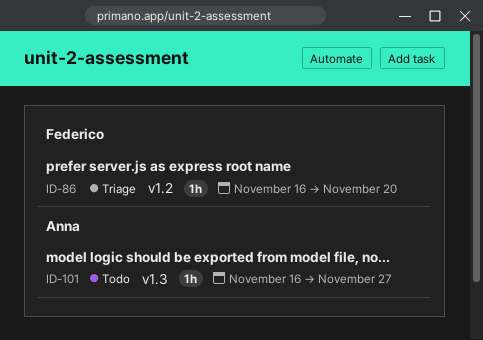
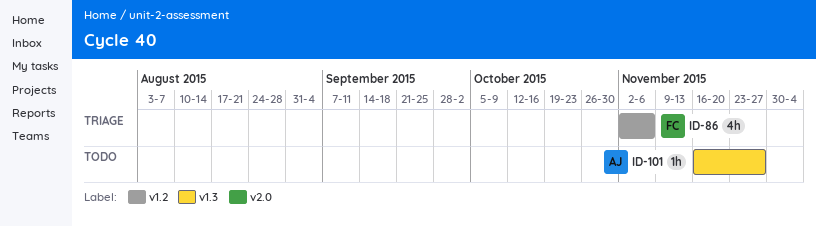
ID-86, estimate: 1h -> 4h
ID-86, start: Nov 16 -> Nov 2
ID-86, due: Nov 20 -> Nov 6

